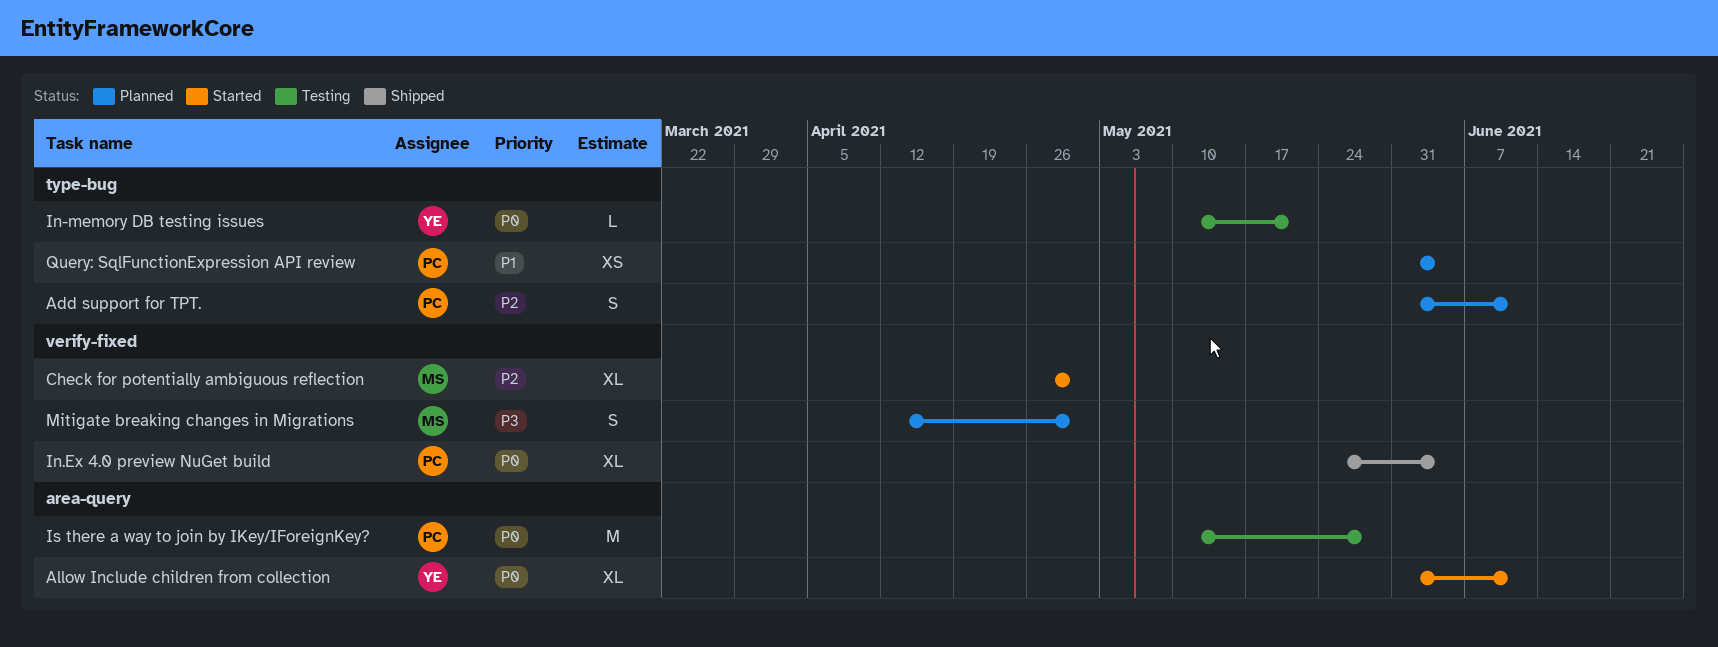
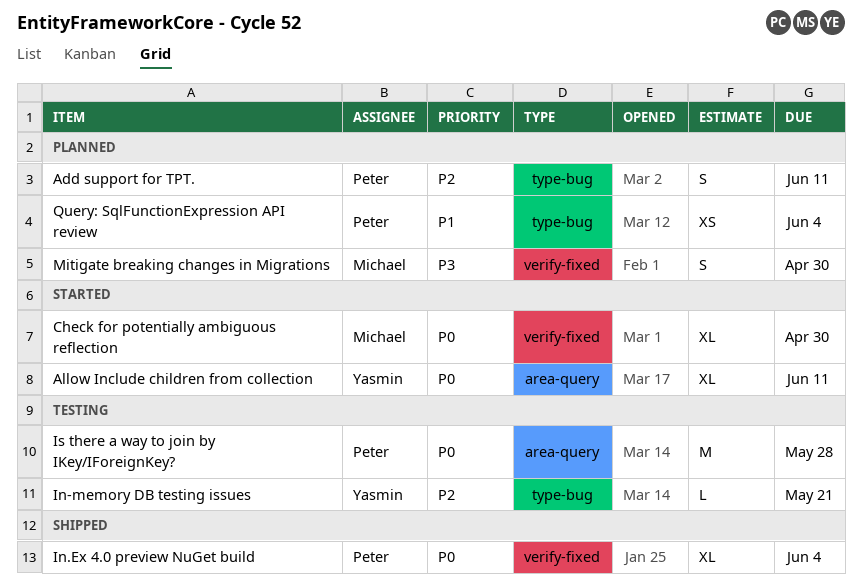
Check for potentially ambiguous reflection, priority: P2 -> P0
In-memory DB testing issues, priority: P0 -> P2

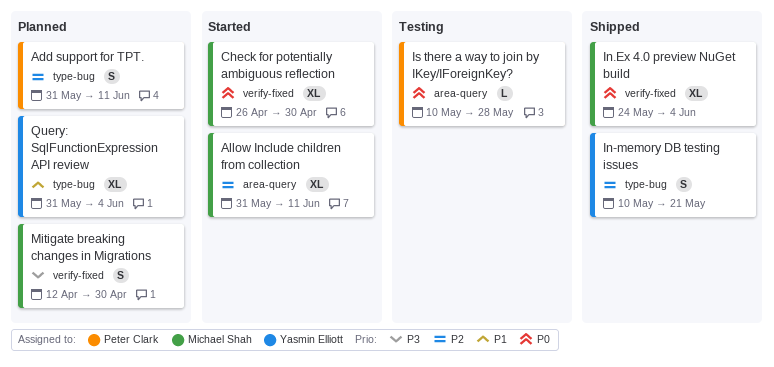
Allow Include children from collection, owner: Yasmin Elliott -> Michael Shah
Allow Include children from collection, priority: P0 -> P2
In-memory DB testing issues, status: Testing -> Shipped
In-memory DB testing issues, estimate: L -> S
In.Ex 4.0 preview NuGet build, owner: Peter Clark -> Michael Shah
Is there a way to join by IKey/IForeignKey?, estimate: M -> L
Query: SqlFunctionExpression API review, owner: Peter Clark -> Yasmin Elliott
Query: SqlFunctionExpression API review, estimate: XS -> XL

